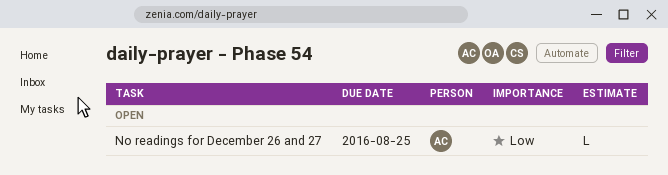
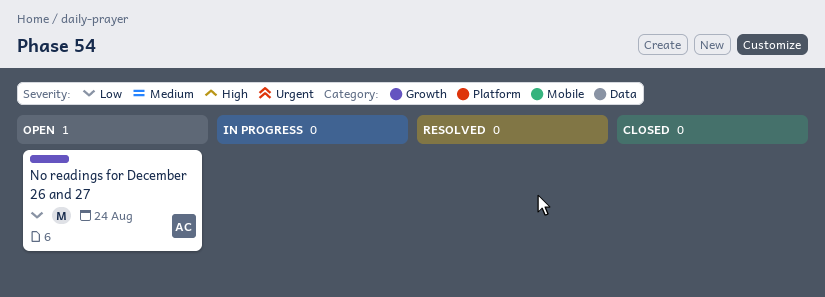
No readings for December 26 and 27, estimate: L -> M
No readings for December 26 and 27, due: Aug 25 -> Aug 24

